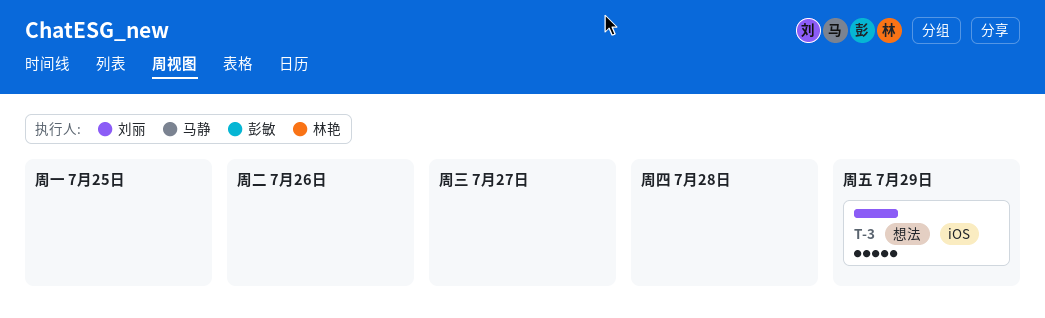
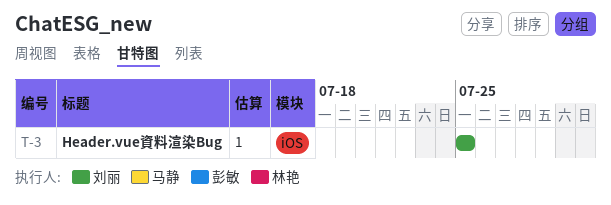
T-3, estimate: 5 -> 1
T-3, due: Jul 29 -> Jul 25

